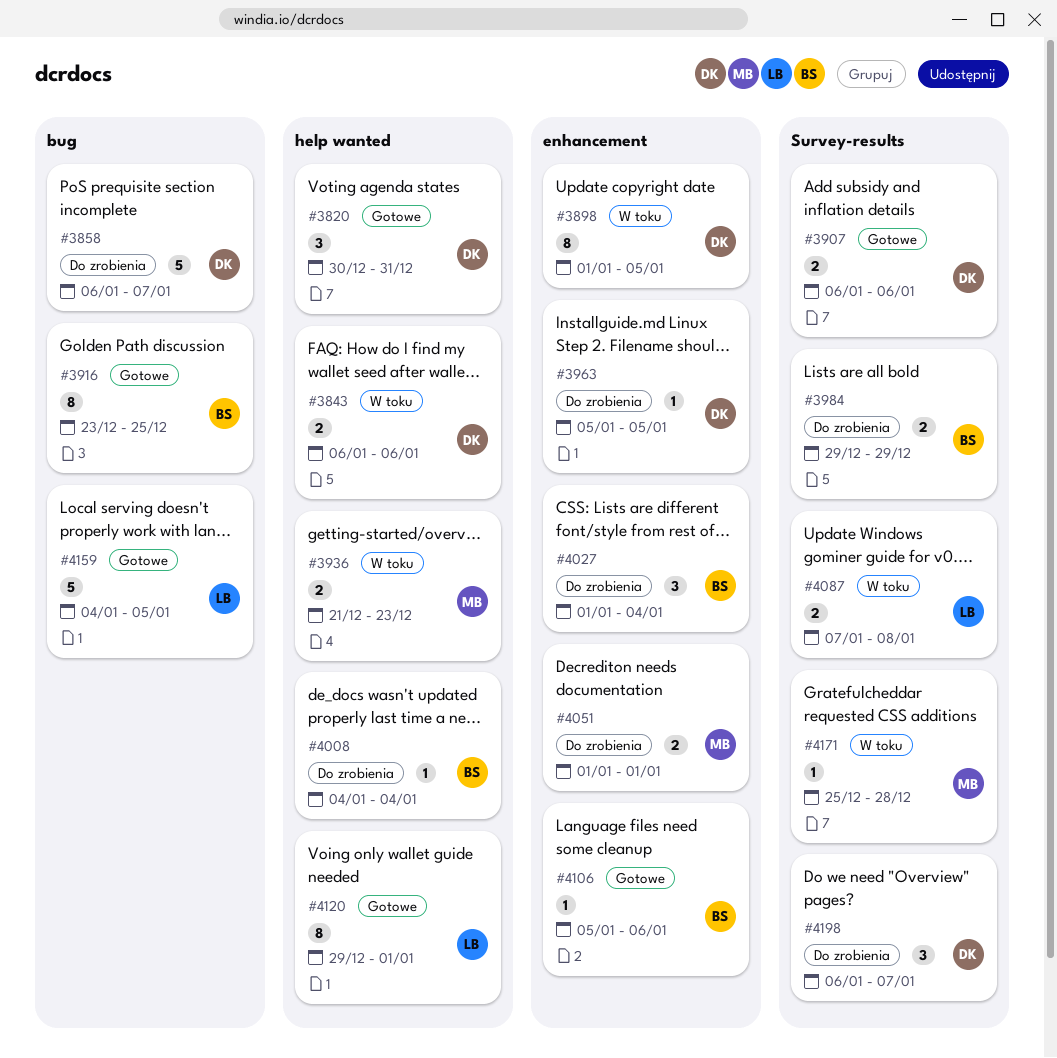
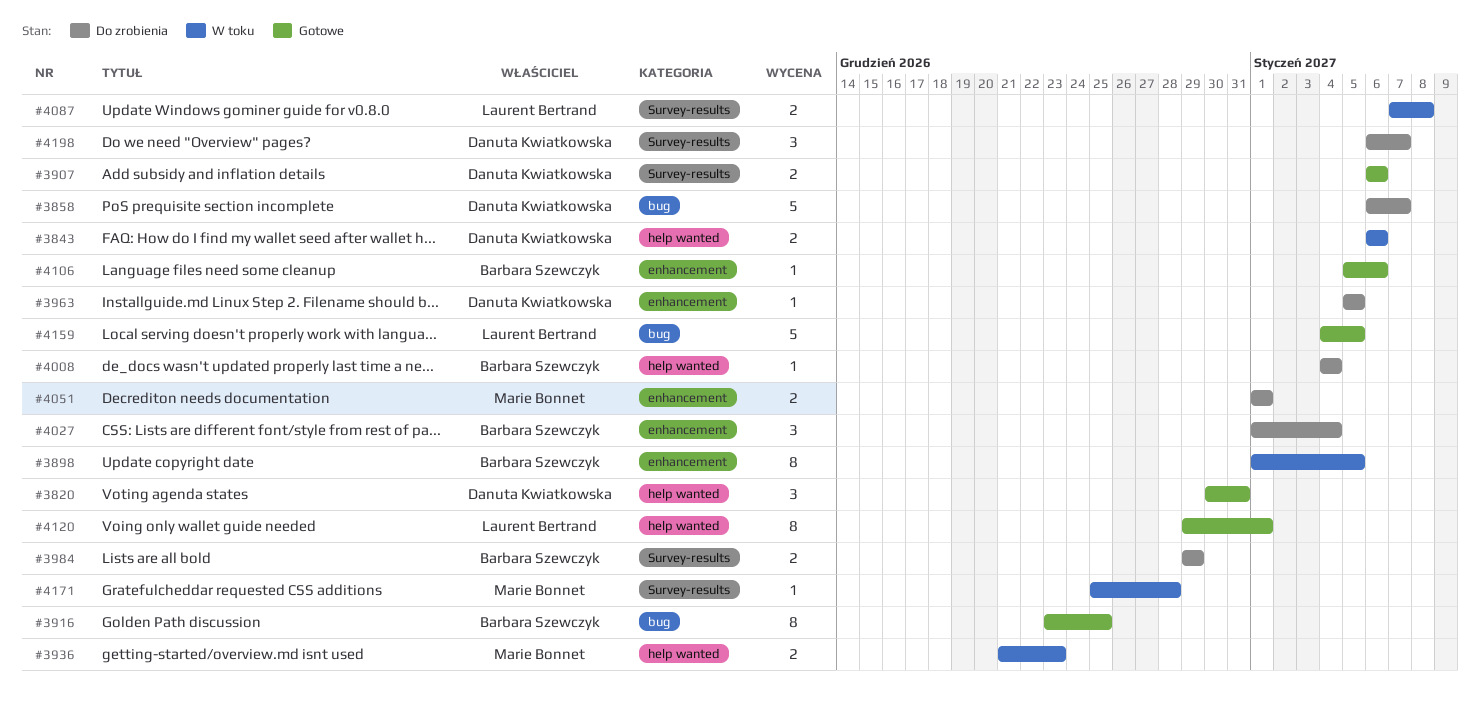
#3898, owner: Danuta Kwiatkowska -> Barbara Szewczyk

